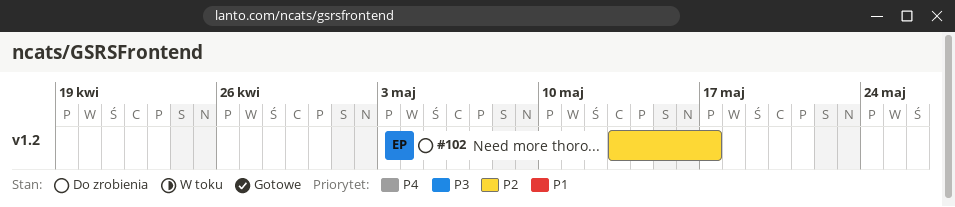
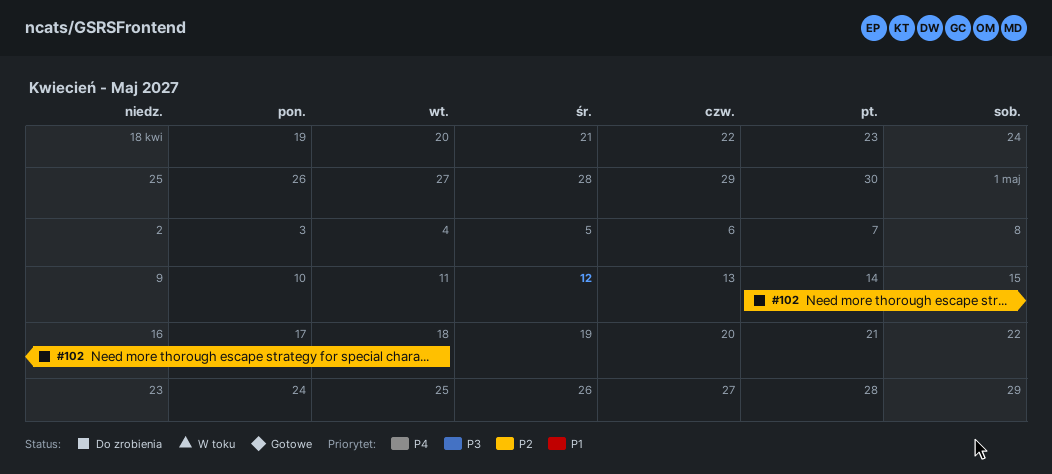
#102, start: May 13 -> May 14
#102, due: May 17 -> May 18

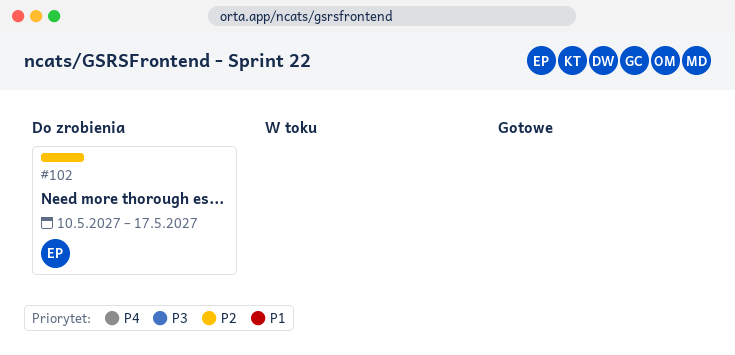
#102, start: May 14 -> May 10
#102, due: May 18 -> May 17

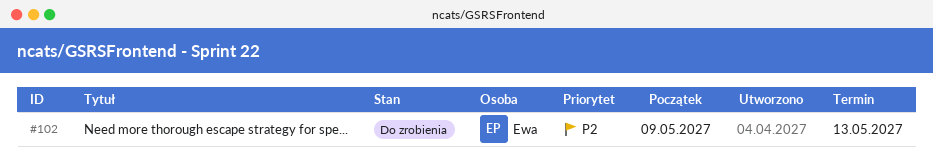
#102, start: May 10 -> May 9
#102, due: May 17 -> May 13

